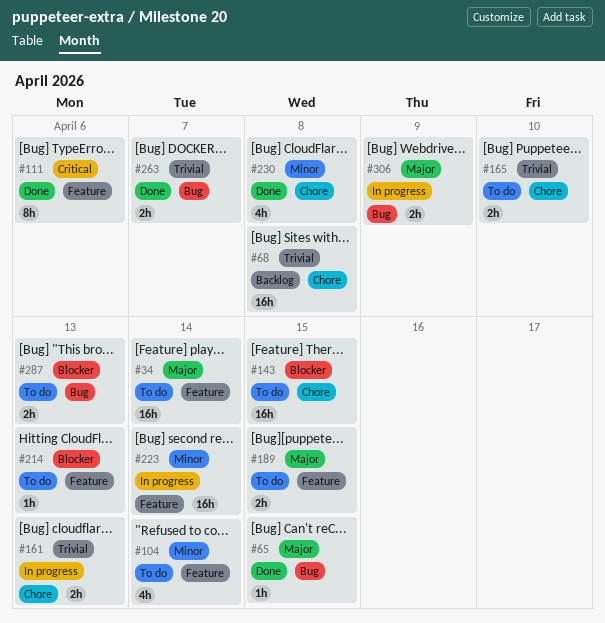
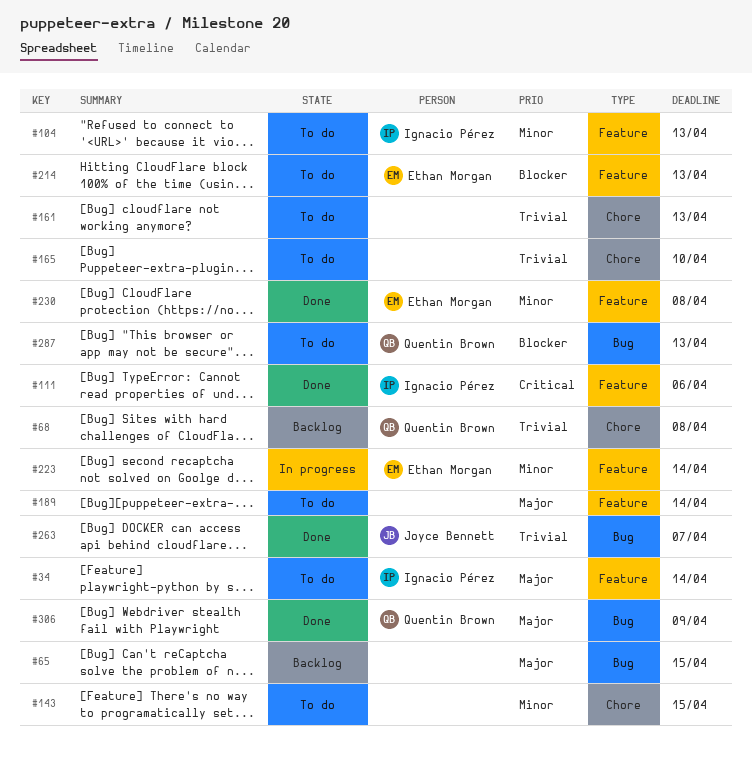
#65, status: Done -> Backlog
#104, due: Apr 14 -> Apr 13
#143, priority: Blocker -> Minor
#161, status: In progress -> To do
#189, due: Apr 15 -> Apr 14
#230, label: Chore -> Feature
#306, status: In progress -> Done

